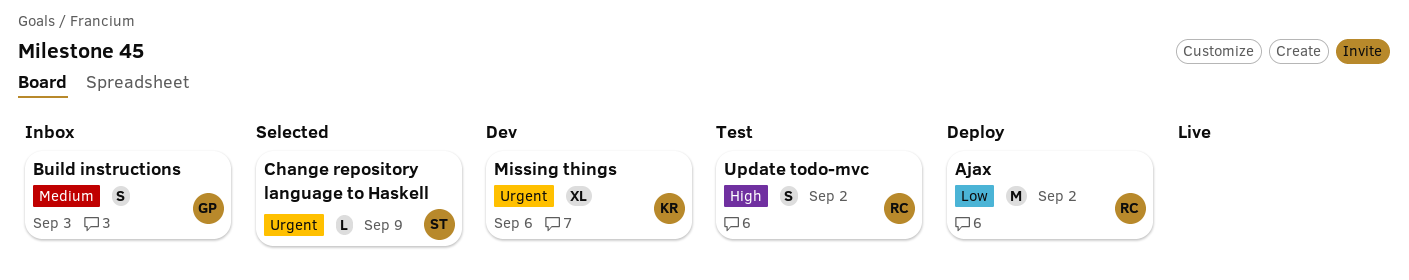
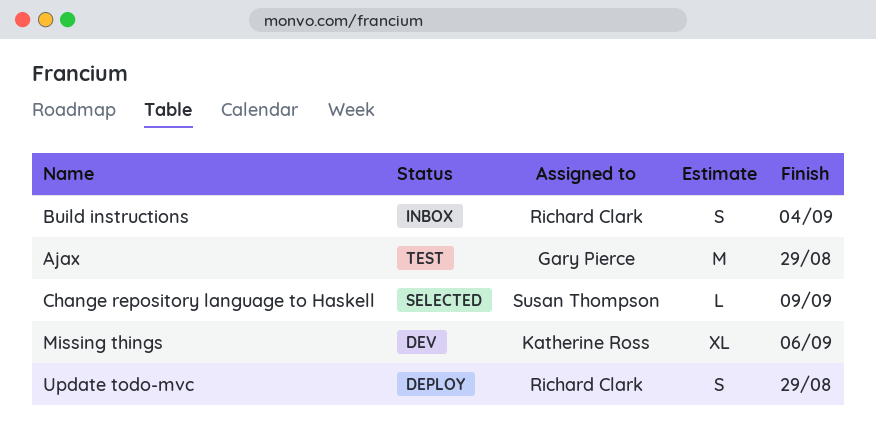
Ajax, status: Deploy -> Test
Ajax, owner: Richard Clark -> Gary Pierce
Ajax, due: Sep 2 -> Aug 29
Build instructions, owner: Gary Pierce -> Richard Clark
Build instructions, due: Sep 3 -> Sep 4
Update todo-mvc, status: Test -> Deploy
Update todo-mvc, due: Sep 2 -> Aug 29

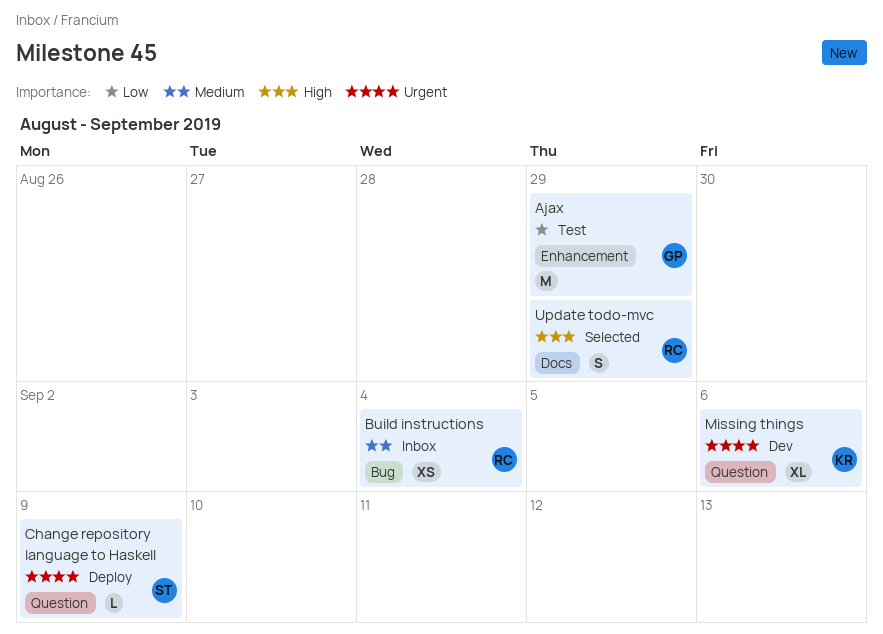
Build instructions, estimate: S -> XS
Change repository language to Haskell, status: Selected -> Deploy
Update todo-mvc, status: Deploy -> Selected

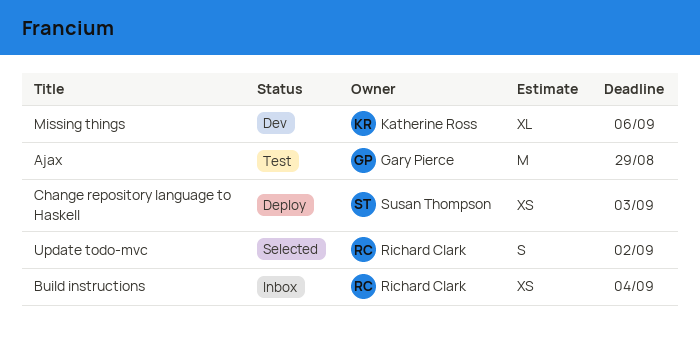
Change repository language to Haskell, estimate: L -> XS
Change repository language to Haskell, due: Sep 9 -> Sep 3
Update todo-mvc, due: Aug 29 -> Sep 2

